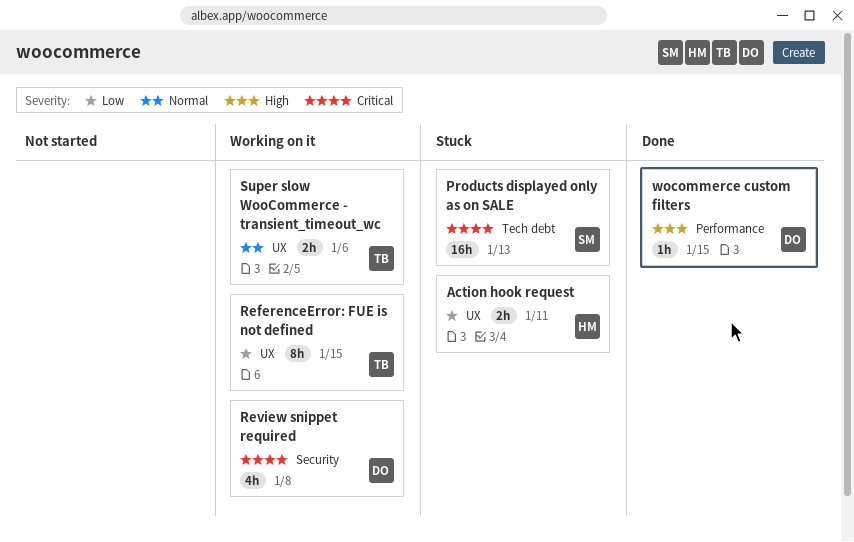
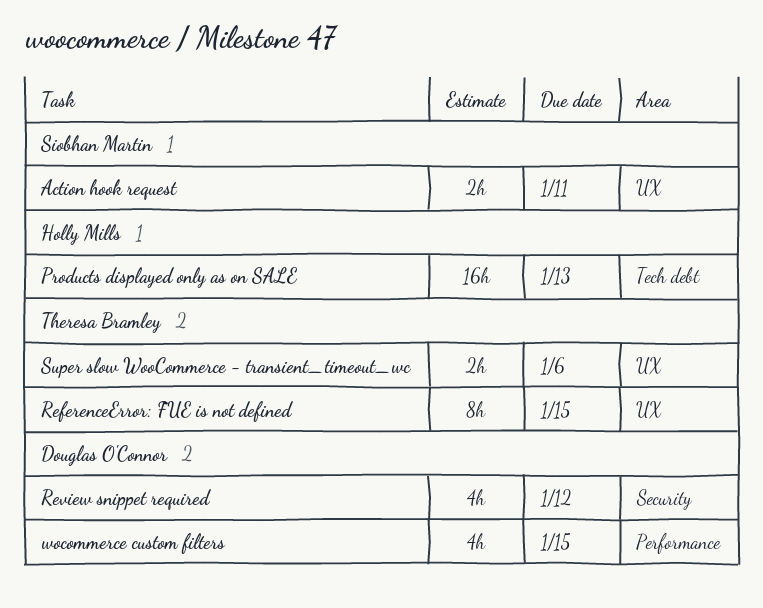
Action hook request, owner: Holly Mills -> Siobhan Martin
Products displayed only as on SALE, owner: Siobhan Martin -> Holly Mills
Review snippet required, due: Jan 8 -> Jan 12
wocommerce custom filters, estimate: 1h -> 4h

